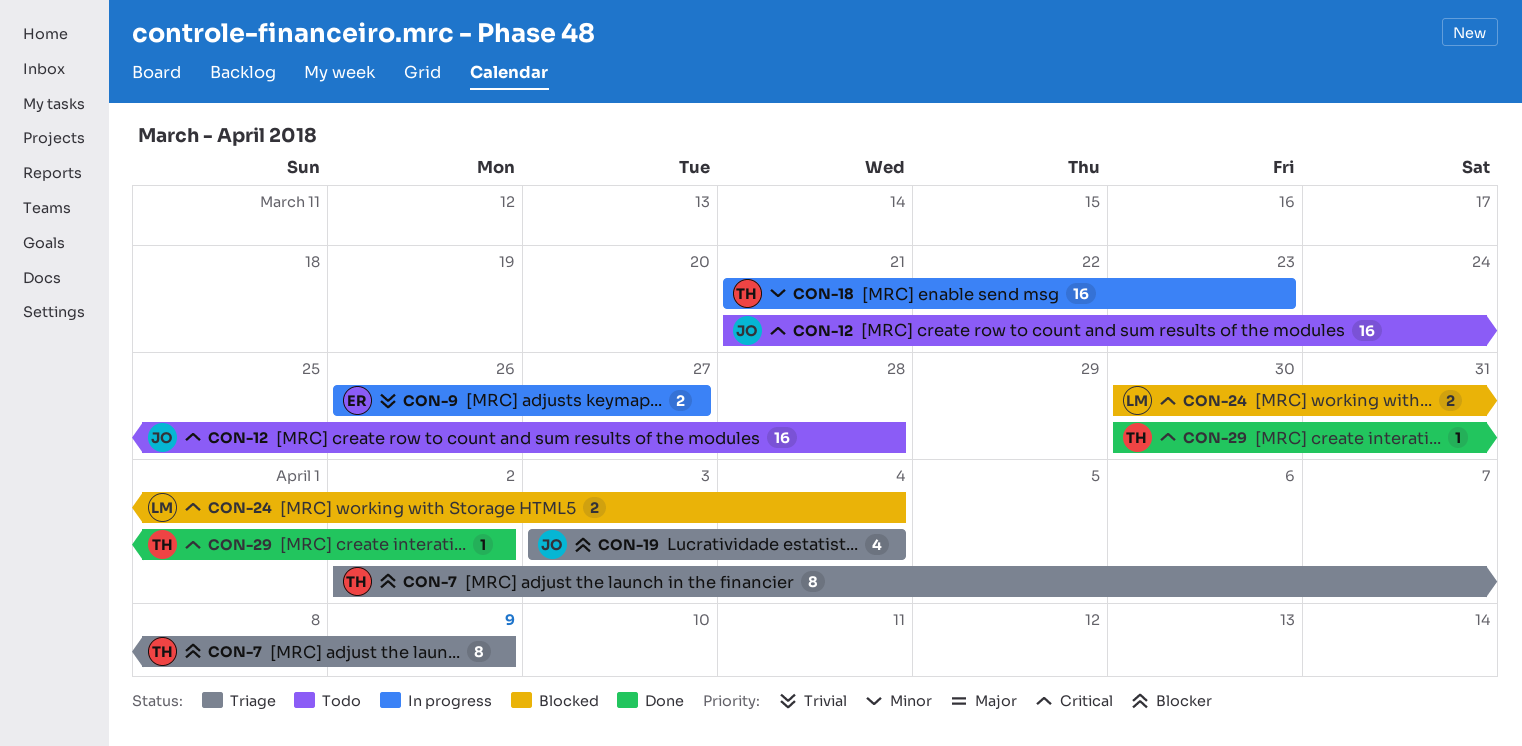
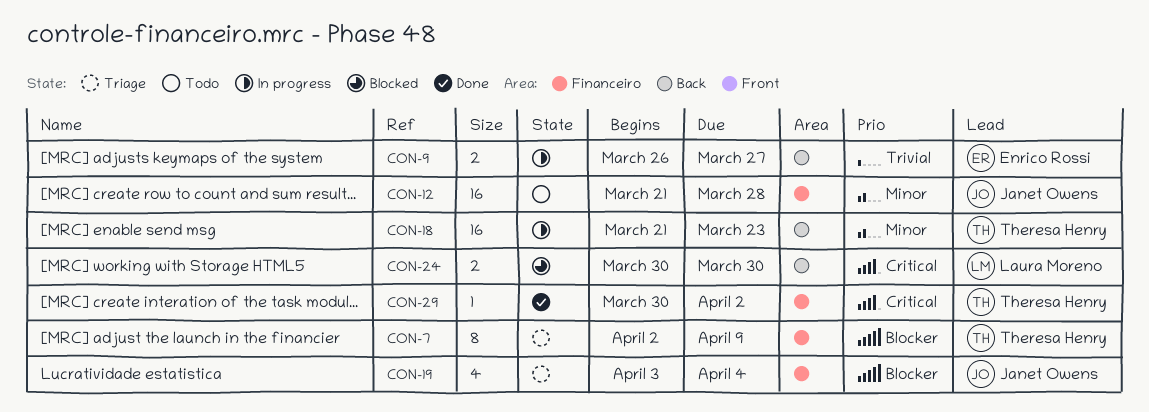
CON-12, priority: Critical -> Minor
CON-24, due: Apr 4 -> Mar 30

